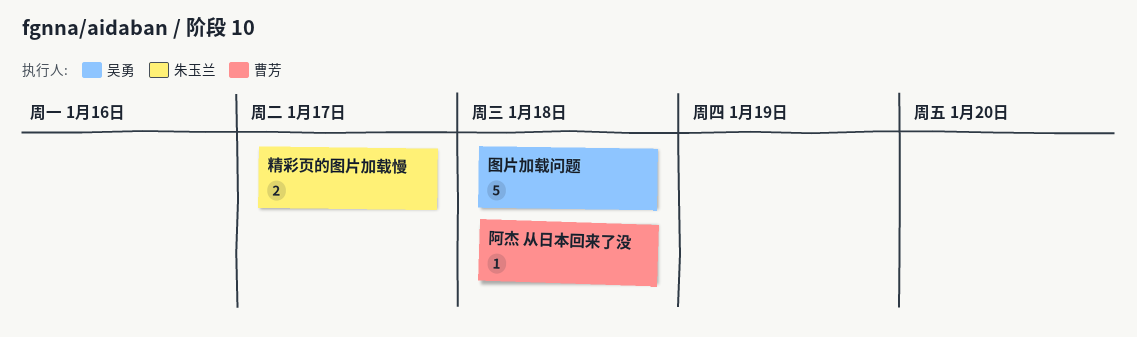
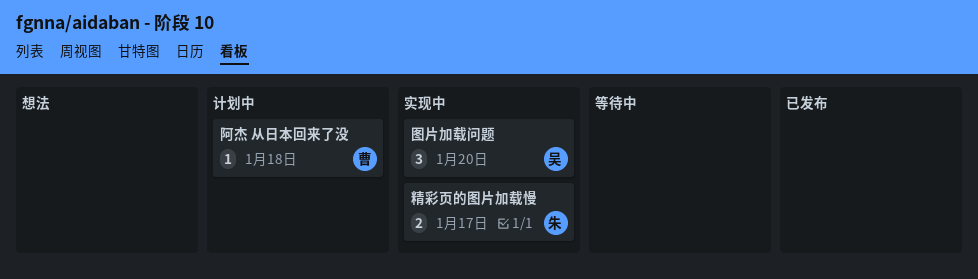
图片加载问题, estimate: 5 -> 3
图片加载问题, due: Jan 18 -> Jan 20

